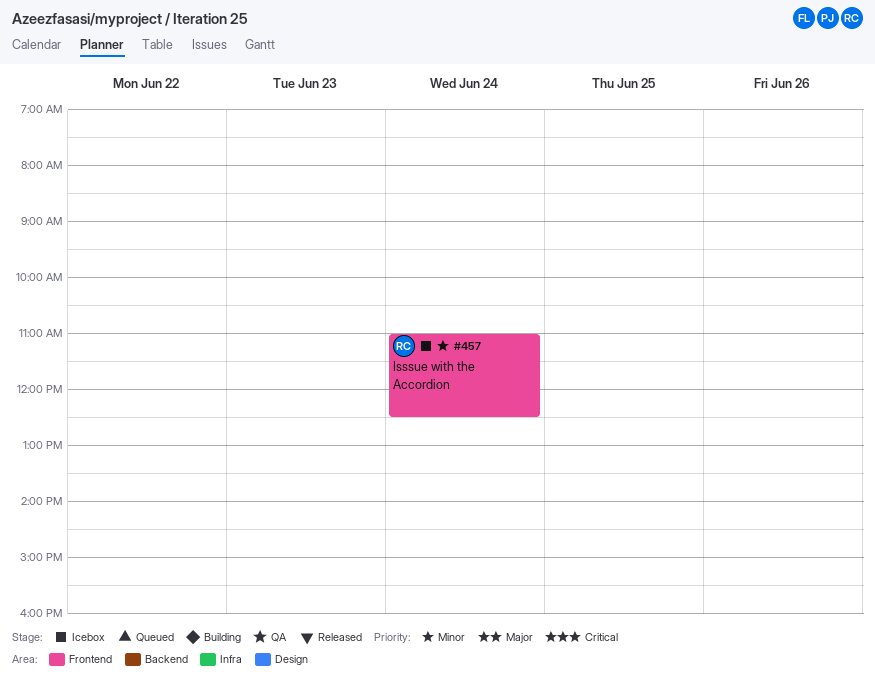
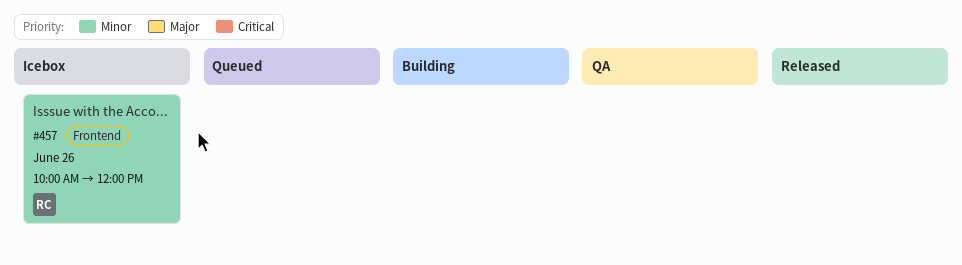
#457, day: Jun 24 -> Jun 26
#457, begins: 11:00 -> 10:00
#457, ends: 12:30 -> 12:00

